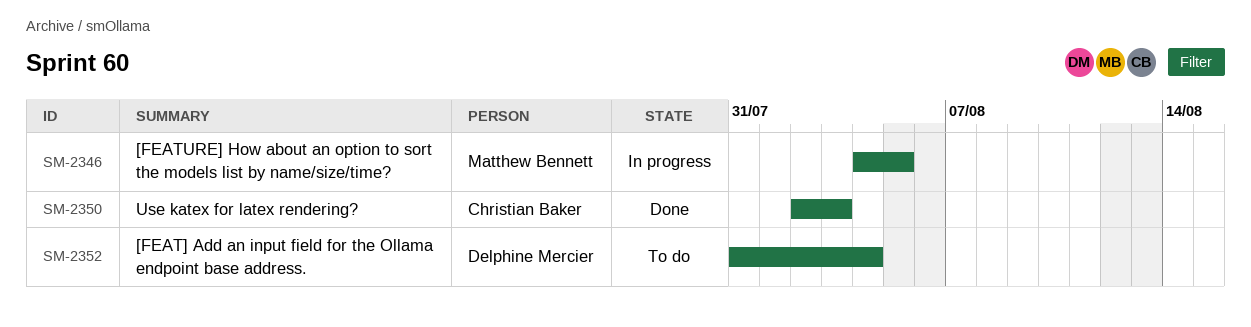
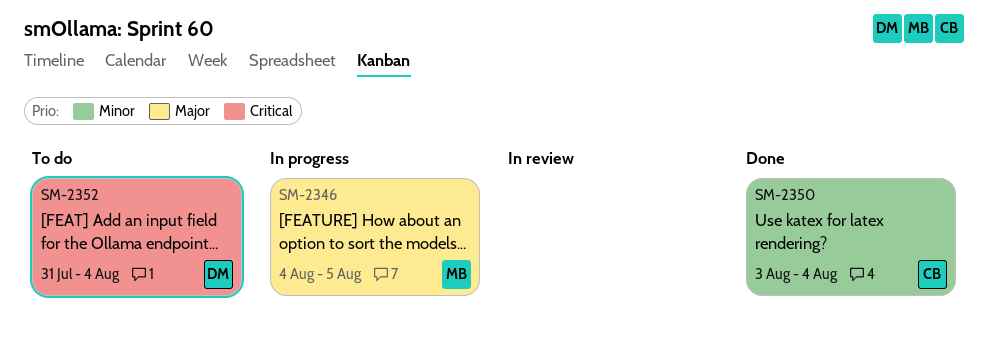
SM-2350, start: Aug 2 -> Aug 3
SM-2350, due: Aug 3 -> Aug 4

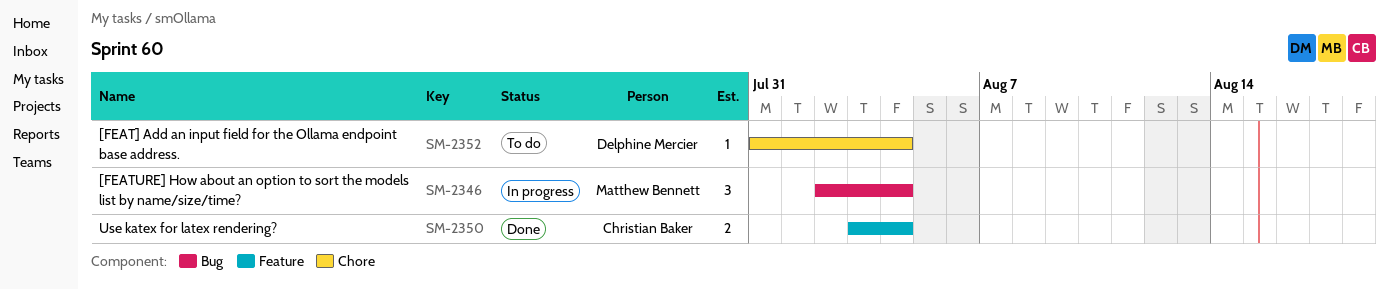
SM-2346, start: Aug 4 -> Aug 2
SM-2346, due: Aug 5 -> Aug 4

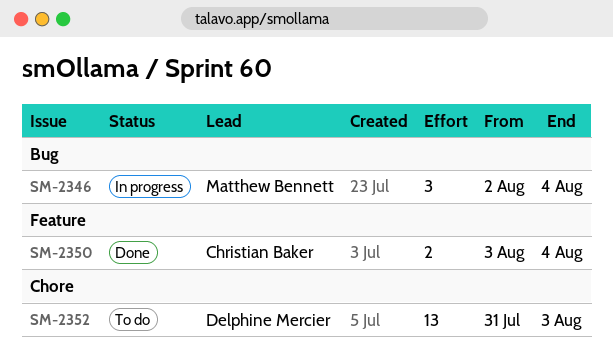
SM-2352, estimate: 1 -> 13
SM-2352, due: Aug 4 -> Aug 3

